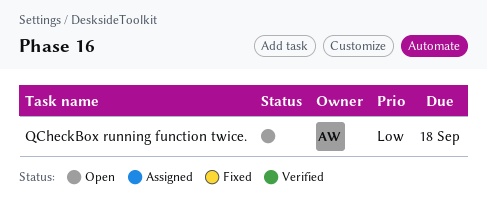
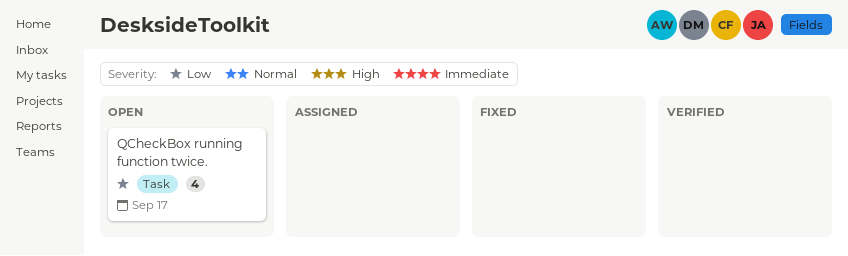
QCheckBox running function twice., due: Sep 18 -> Sep 17

